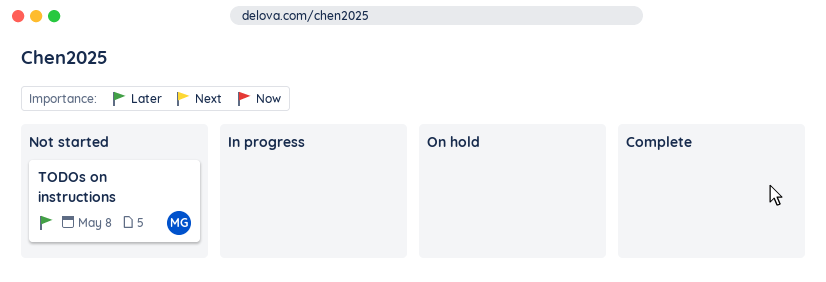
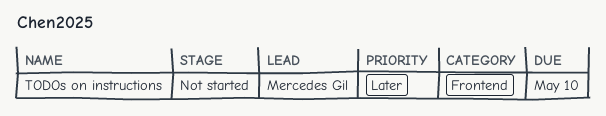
TODOs on instructions, due: May 8 -> May 10

